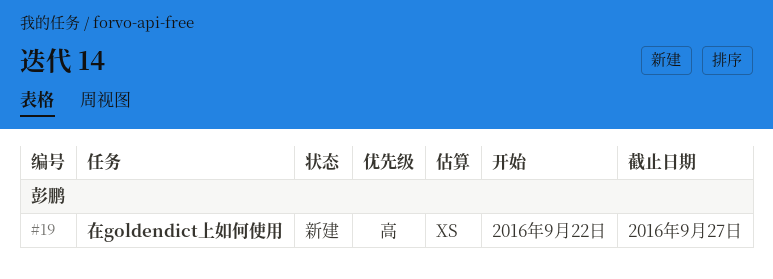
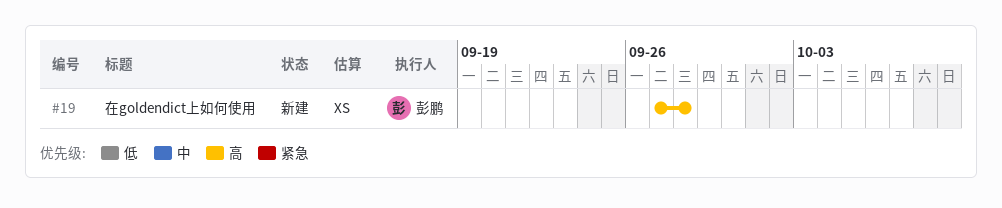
#19, start: Sep 22 -> Sep 27
#19, due: Sep 27 -> Sep 28

